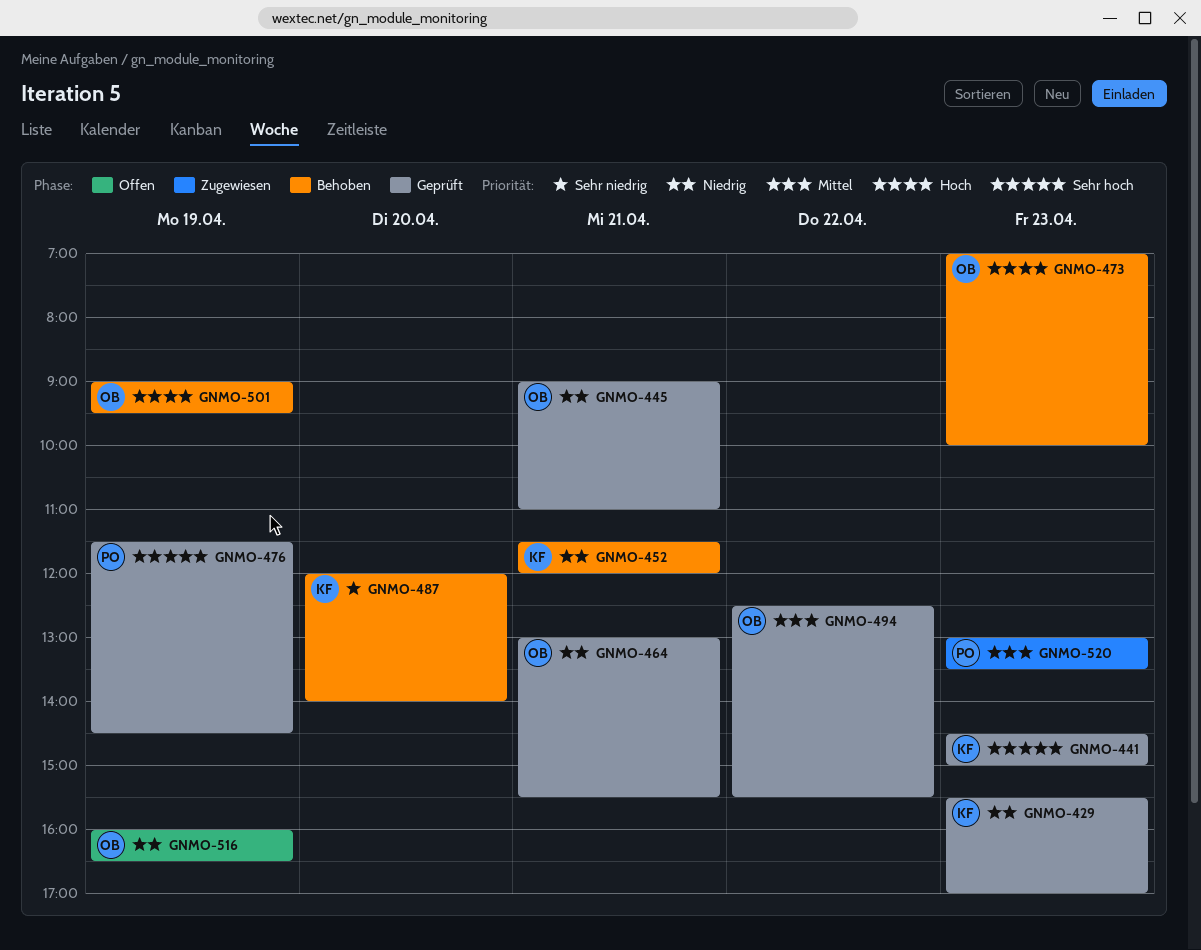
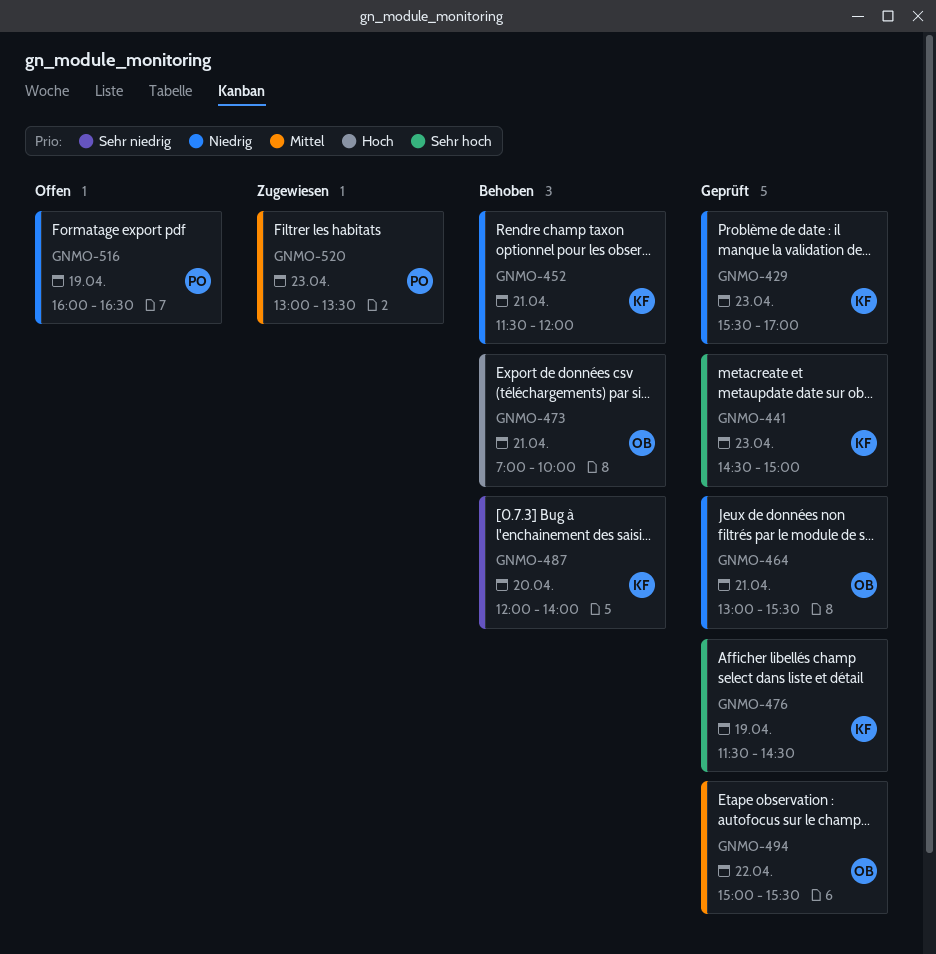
GNMO-445: present -> none
GNMO-473, day: Apr 23 -> Apr 21
GNMO-476, owner: PO -> KF
GNMO-494, begins: 12:30 -> 15:00
GNMO-501: present -> none
GNMO-516, owner: OB -> PO

